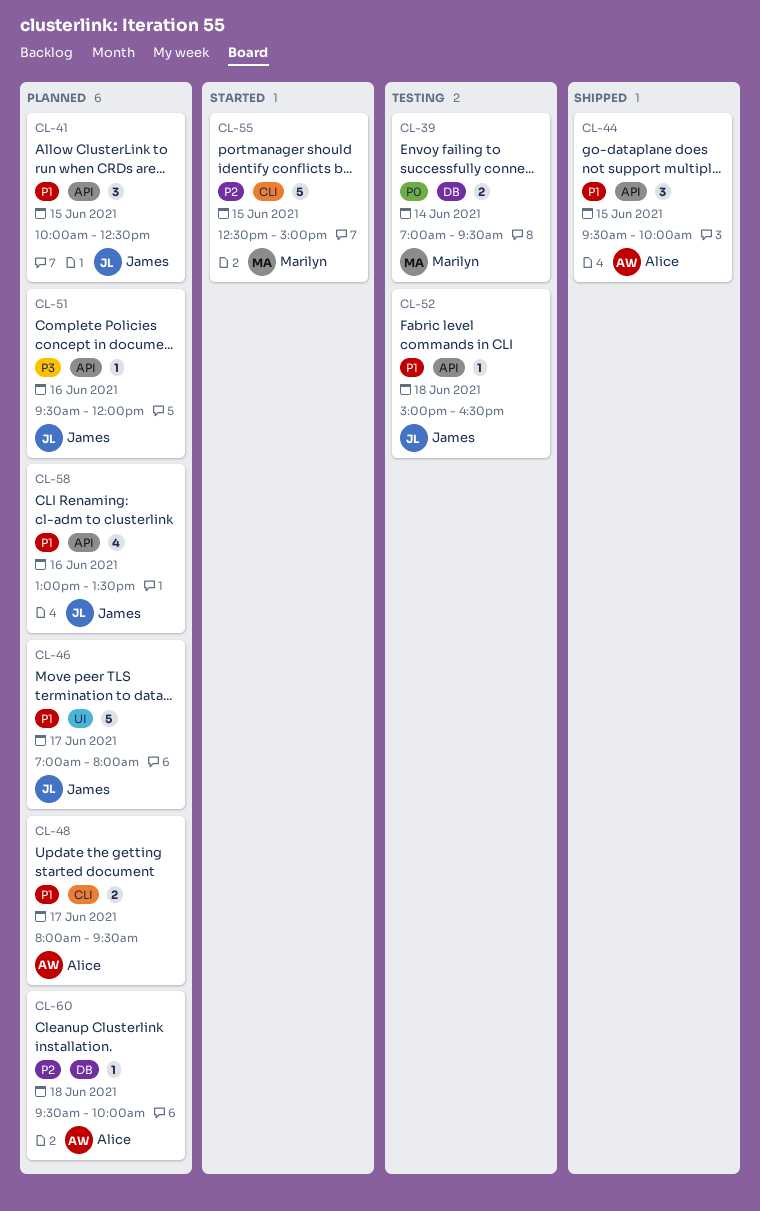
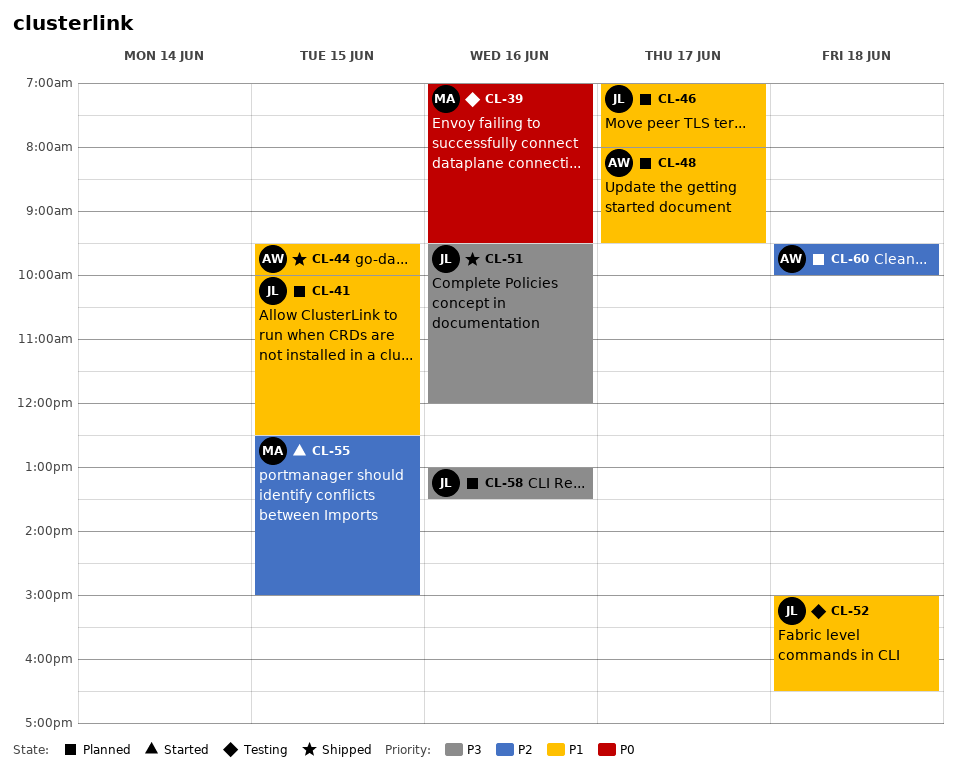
CL-39, day: Jun 14 -> Jun 16
CL-51, status: Planned -> Shipped
CL-58, priority: P1 -> P3

